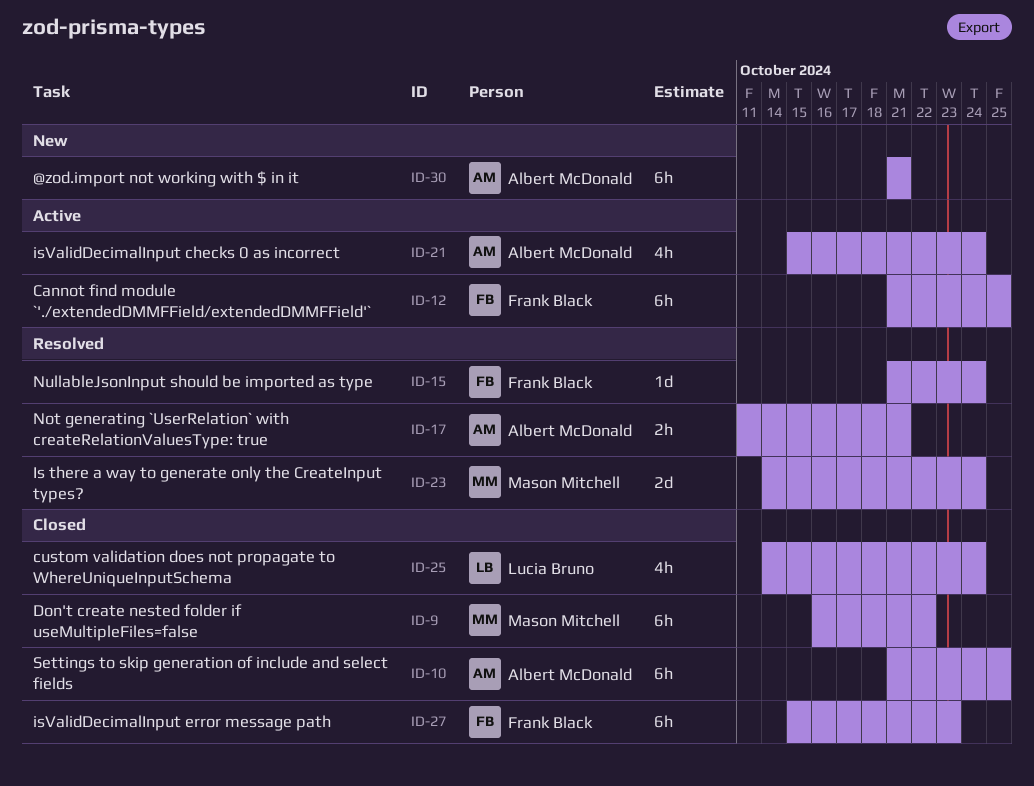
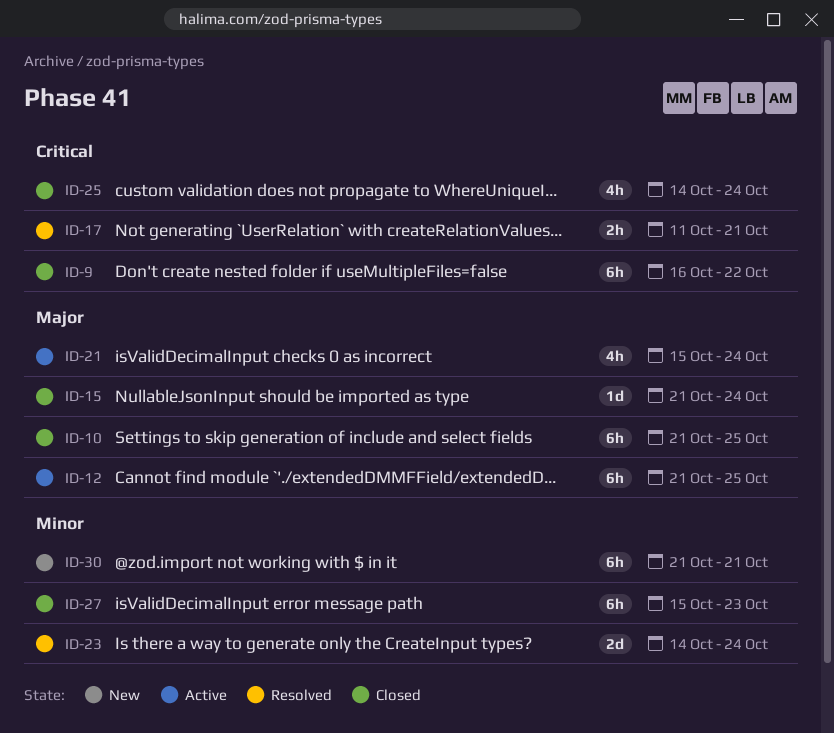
ID-15, status: Resolved -> Closed

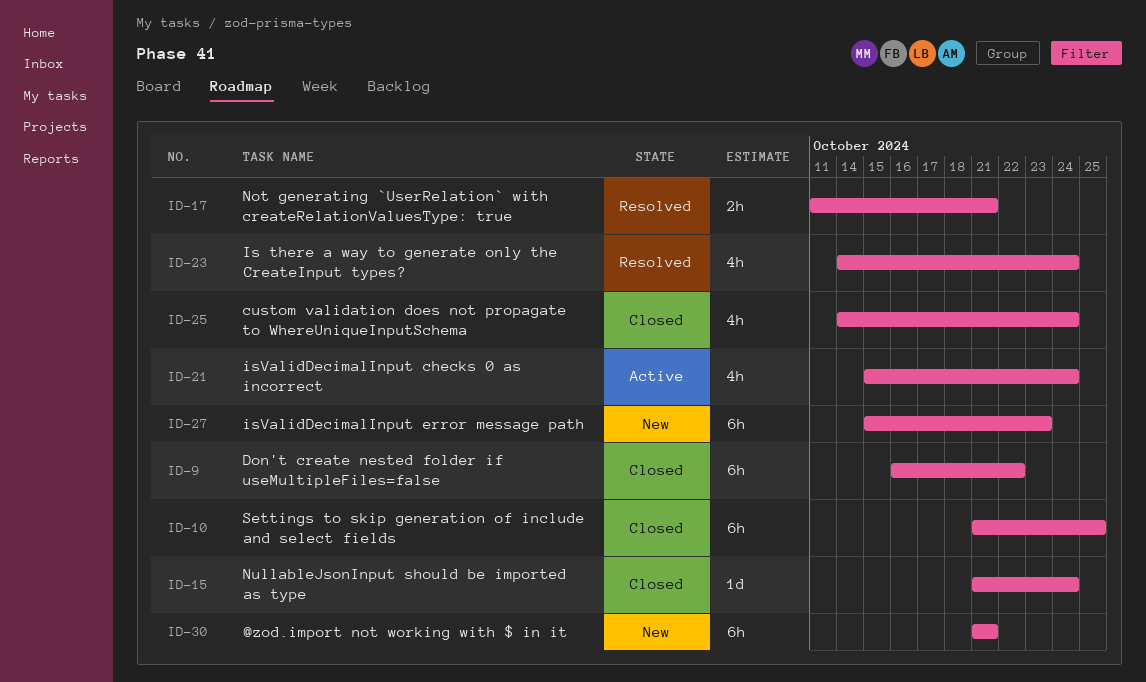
ID-12: present -> none
ID-23, estimate: 2d -> 4h
ID-27, status: Closed -> New

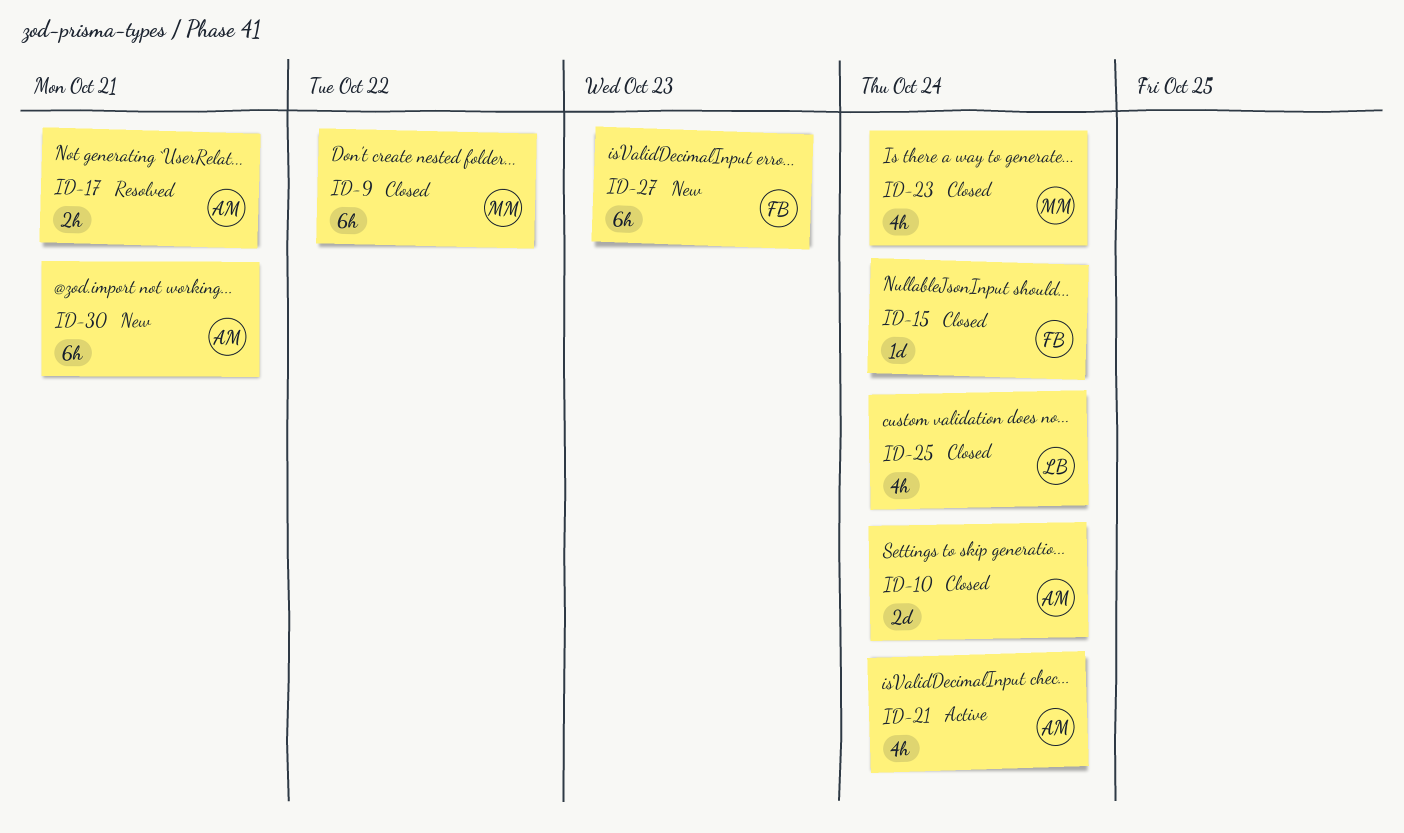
ID-10, estimate: 6h -> 2d
ID-10, due: Oct 25 -> Oct 24
ID-23, status: Resolved -> Closed

